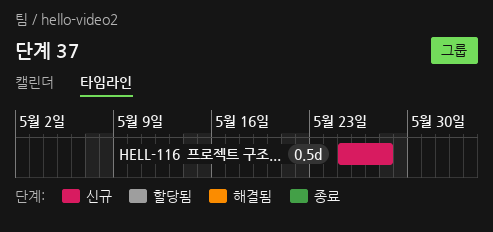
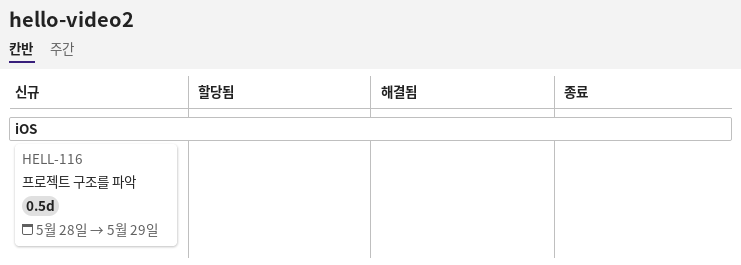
HELL-116, start: May 25 -> May 28
HELL-116, due: May 28 -> May 29

